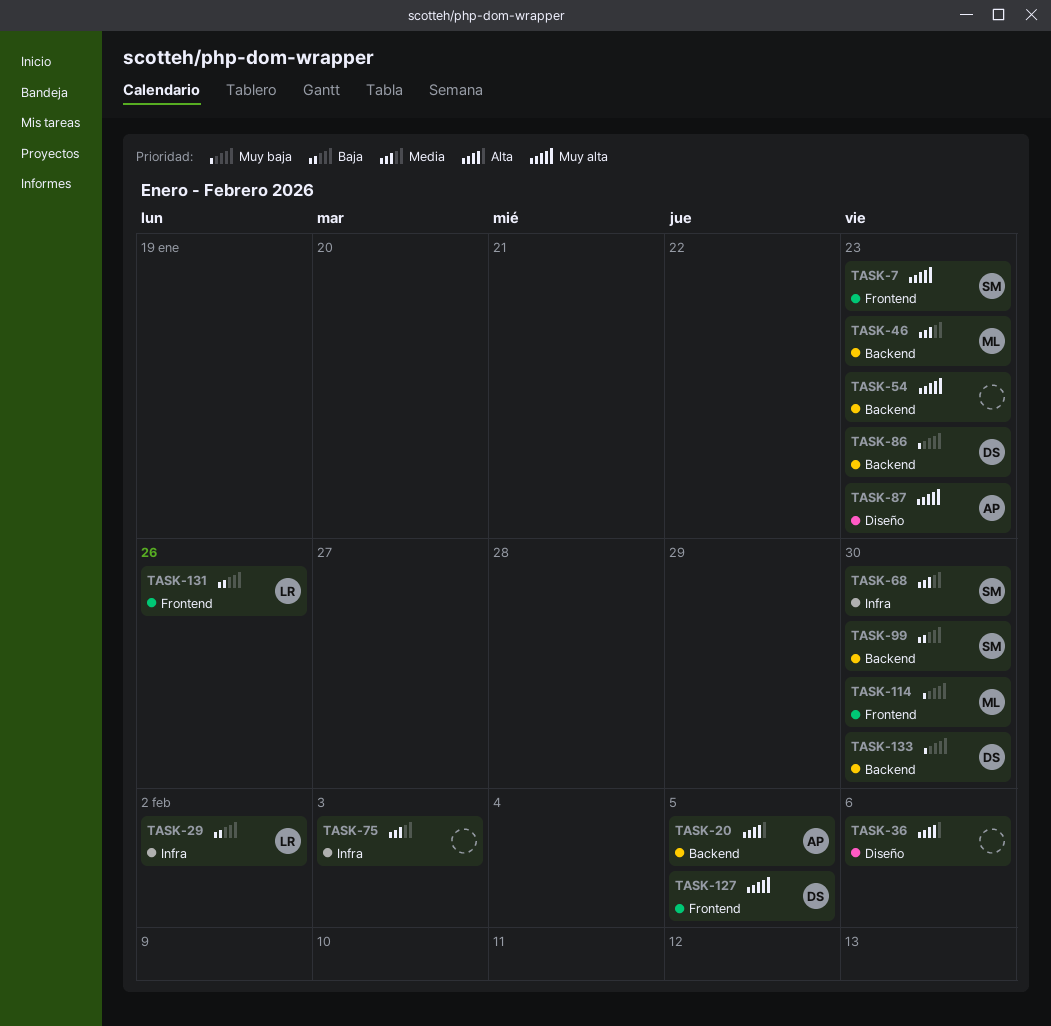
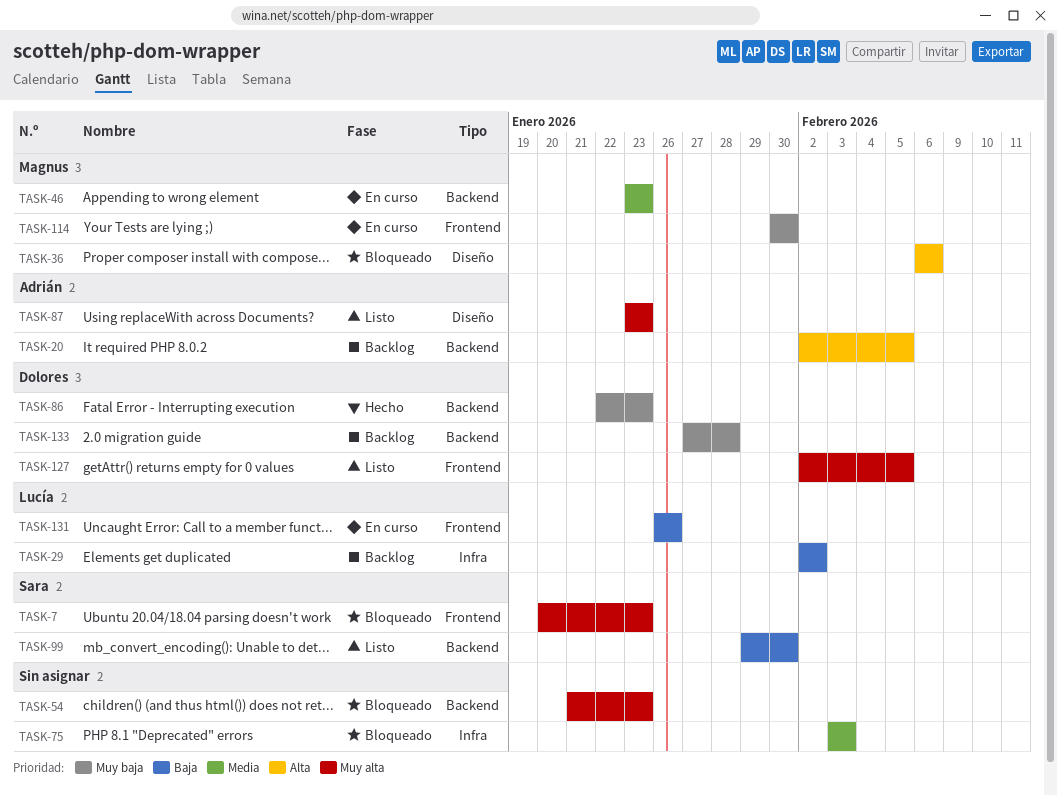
TASK-36, owner: none -> Magnus
TASK-68: present -> none
TASK-133, due: Jan 30 -> Jan 28

